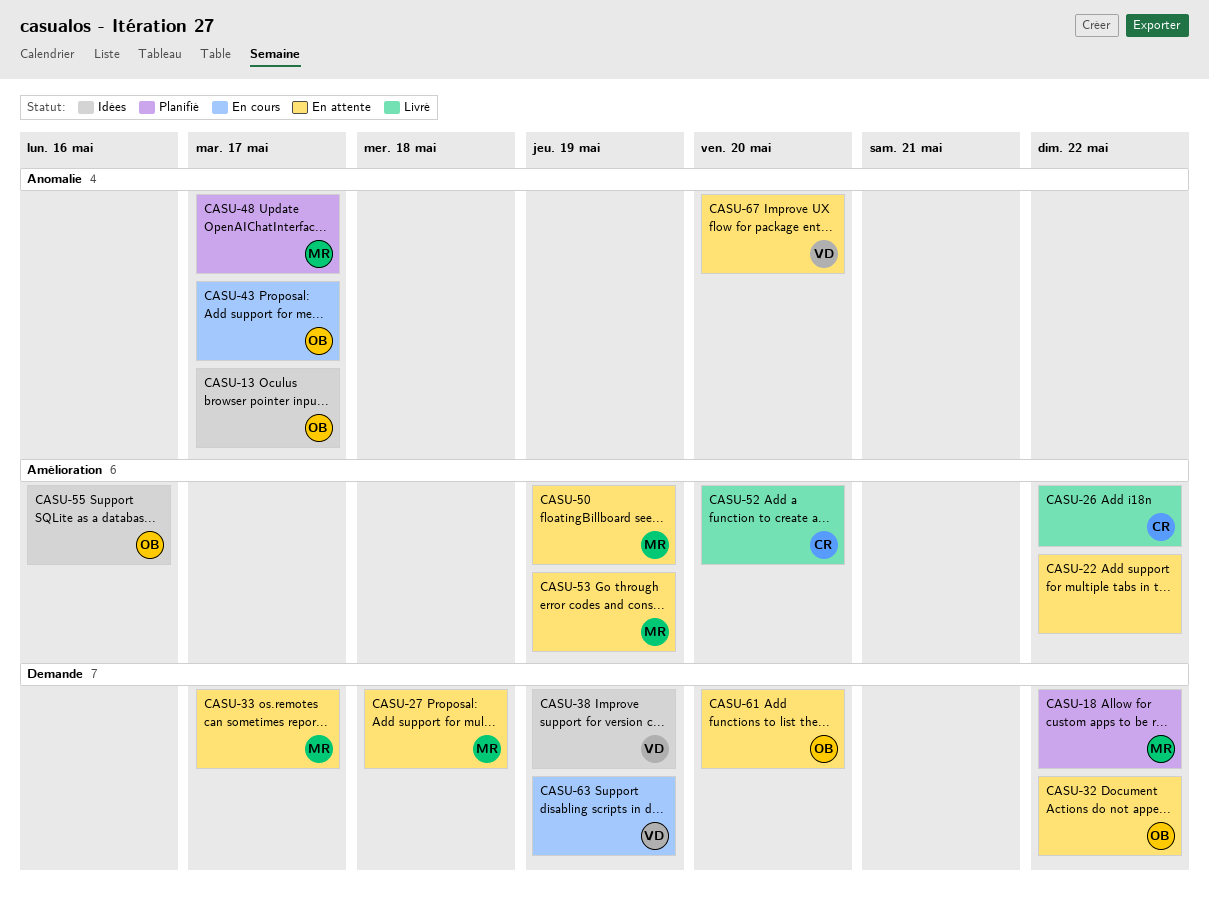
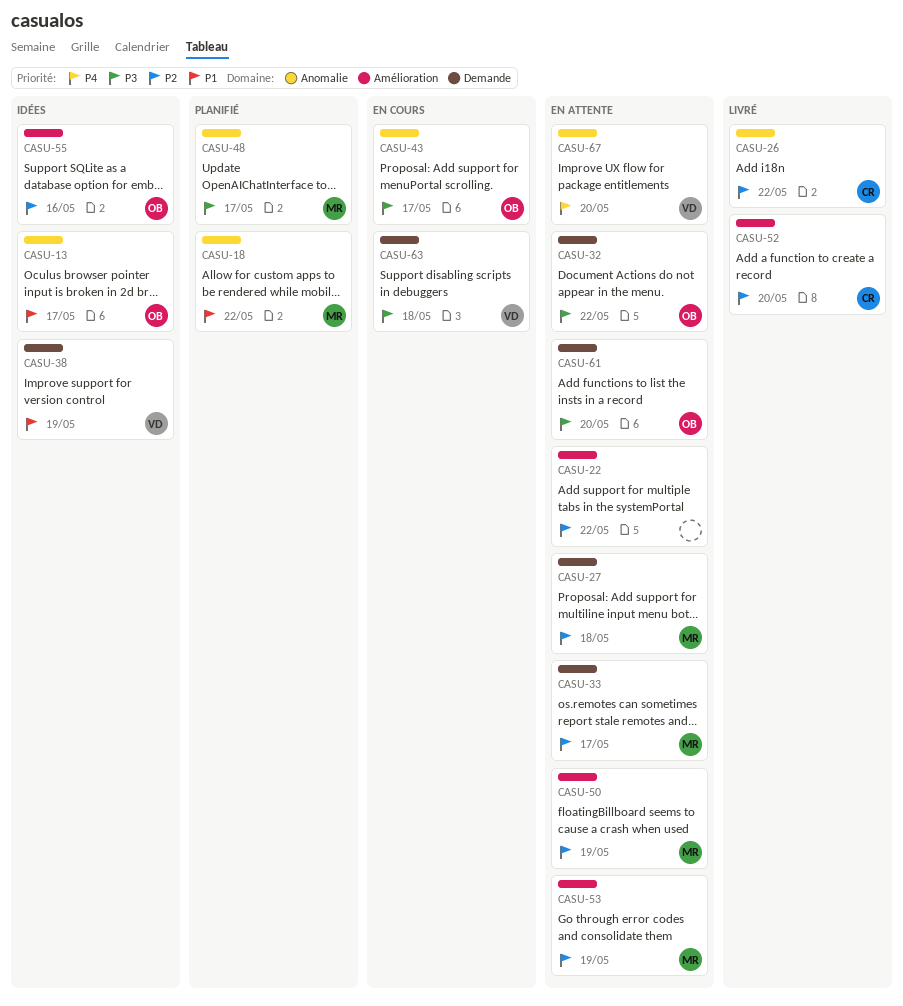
CASU-18, label: Demande -> Anomalie
CASU-26, label: Amélioration -> Anomalie
CASU-63, due: May 19 -> May 18

